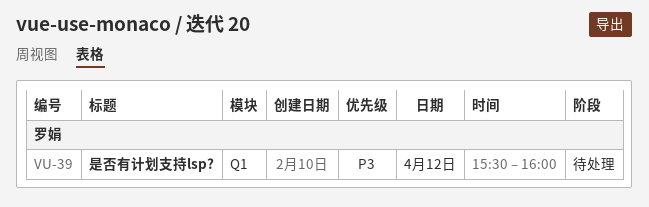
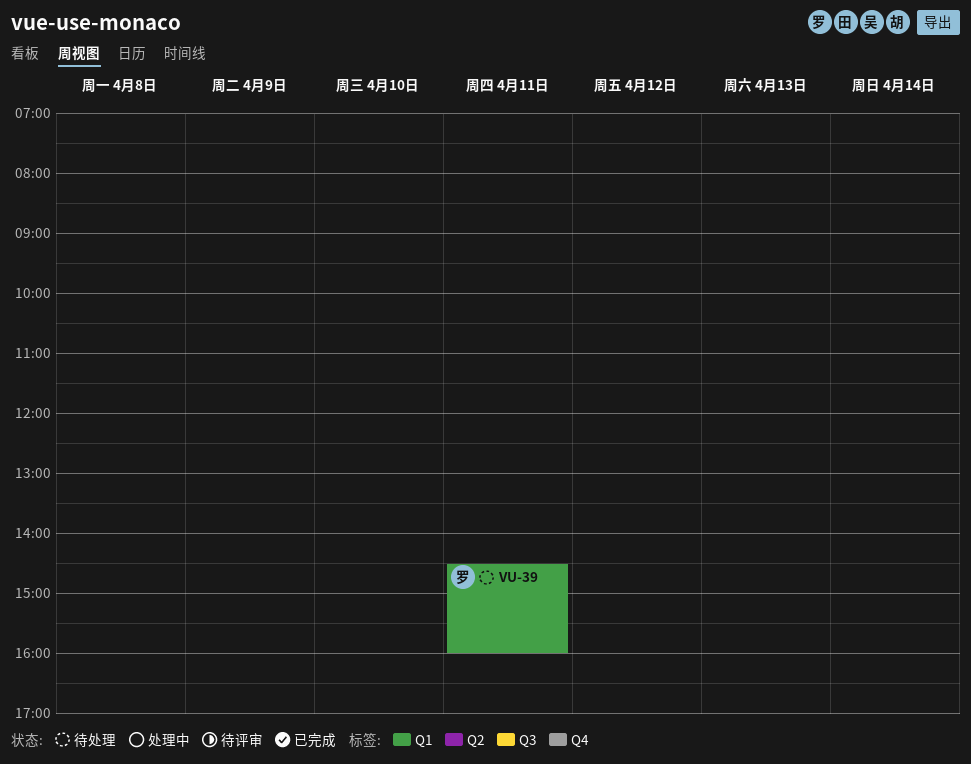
VU-39, day: Apr 12 -> Apr 11
VU-39, begins: 15:30 -> 14:30

